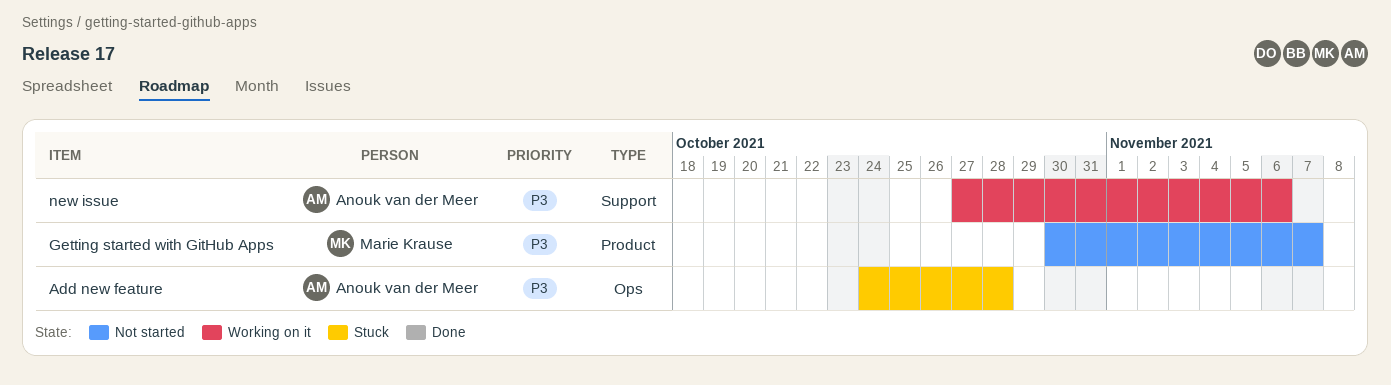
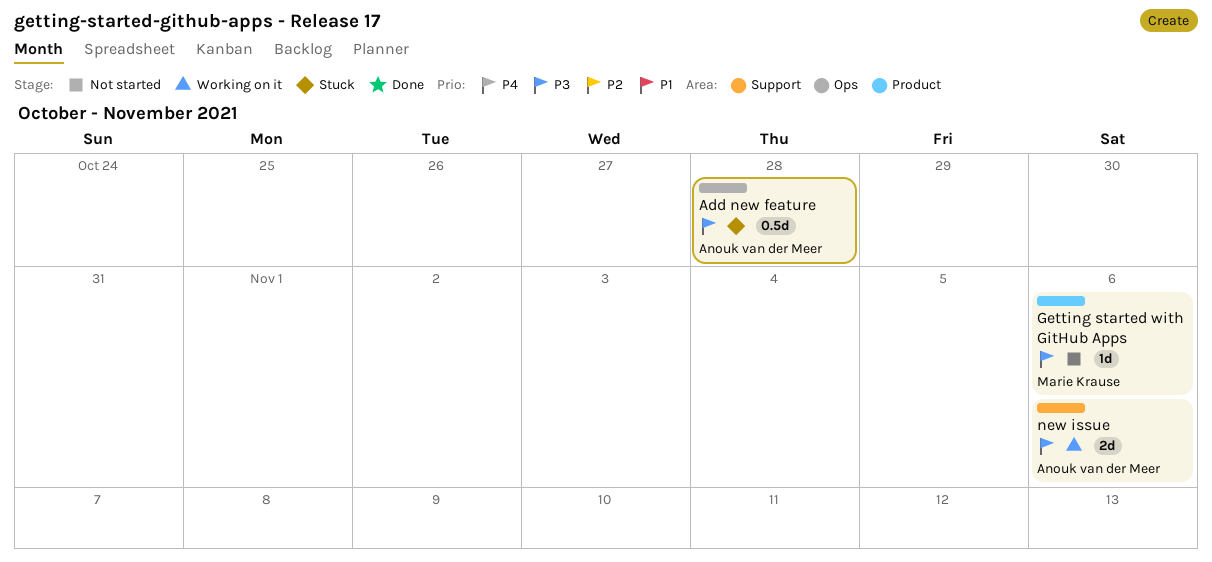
Getting started with GitHub Apps, due: Nov 7 -> Nov 6

